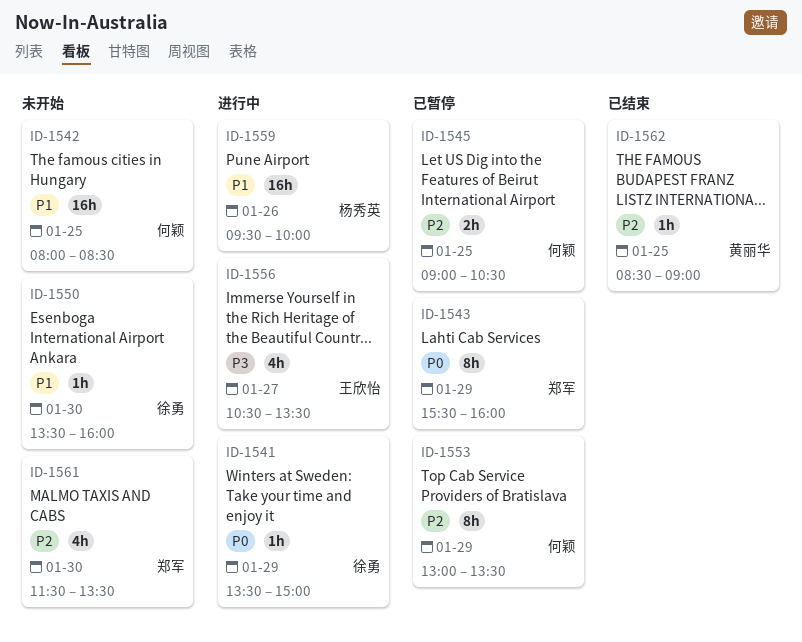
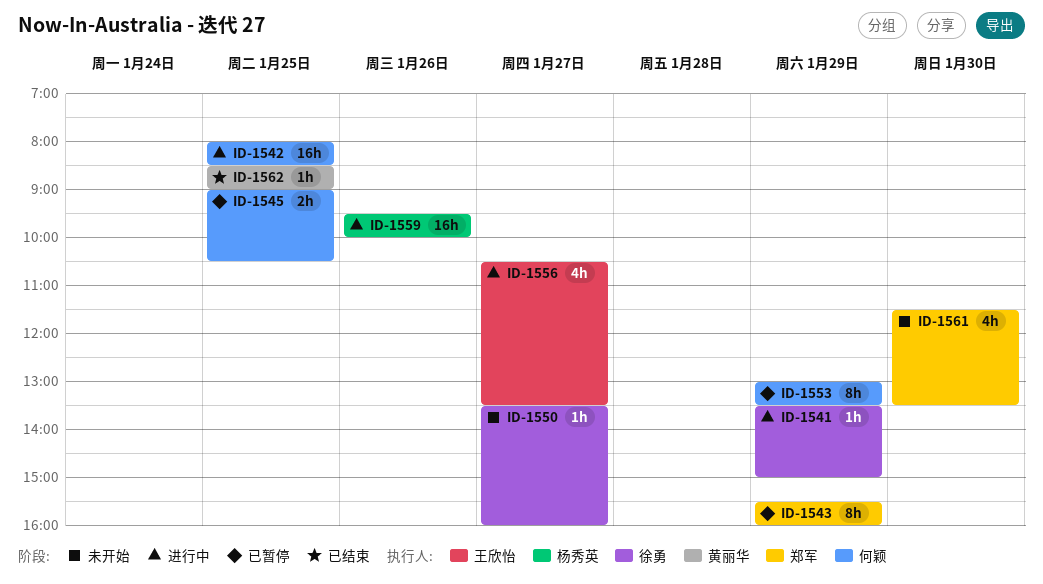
ID-1542, status: 未开始 -> 进行中
ID-1550, day: Jan 30 -> Jan 27

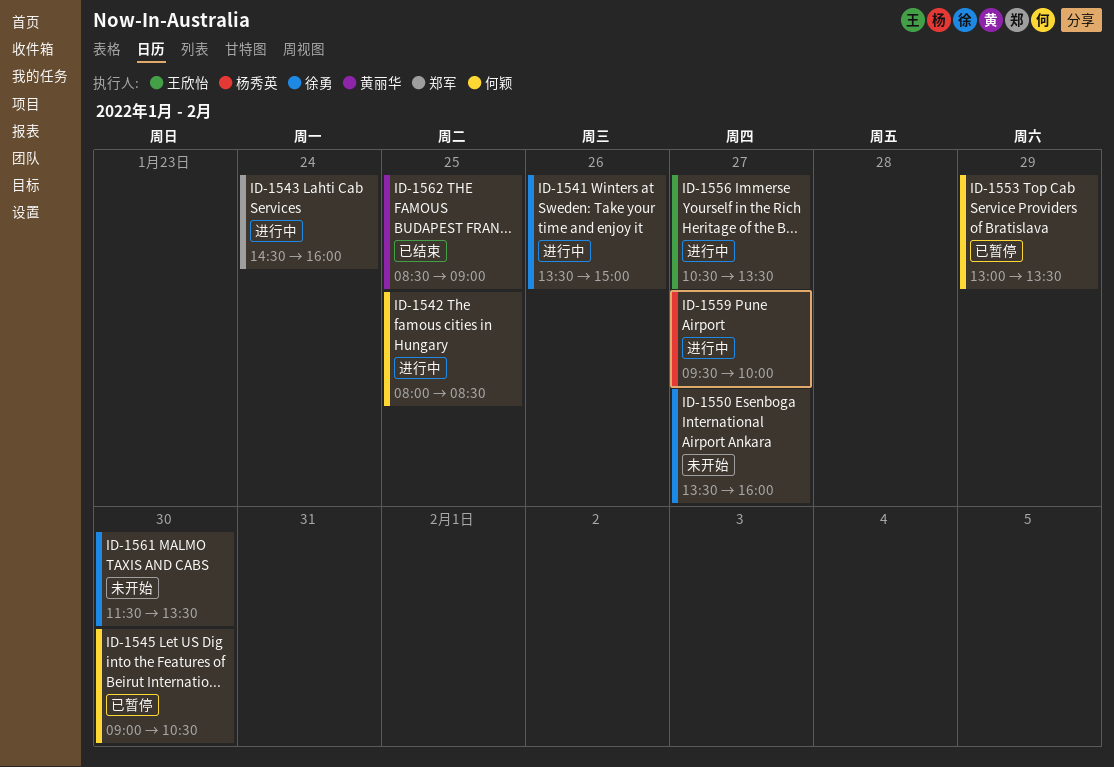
ID-1541, day: Jan 29 -> Jan 26
ID-1543, status: 已暂停 -> 进行中
ID-1543, day: Jan 29 -> Jan 24
ID-1543, begins: 15:30 -> 14:30
ID-1545, day: Jan 25 -> Jan 30
ID-1559, day: Jan 26 -> Jan 27
ID-1561, owner: 郑军 -> 徐勇

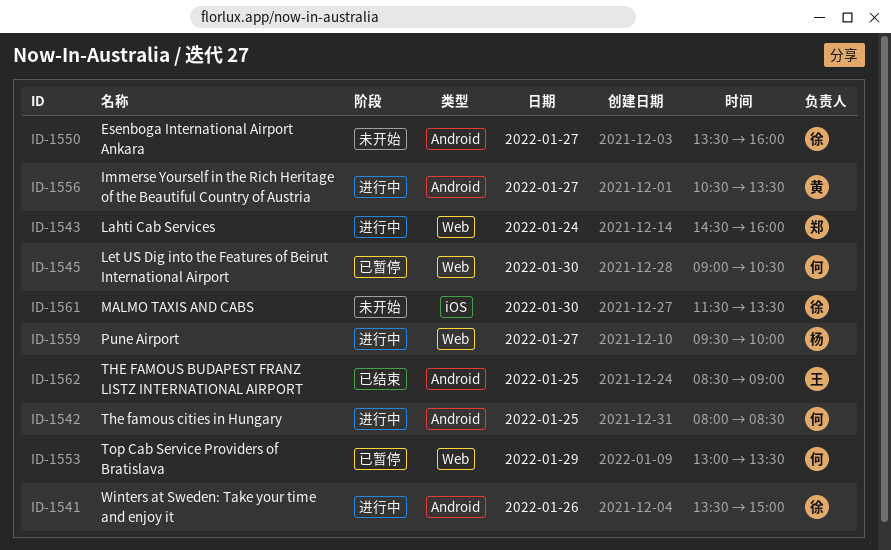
ID-1556, owner: 王欣怡 -> 黄丽华
ID-1562, owner: 黄丽华 -> 王欣怡

